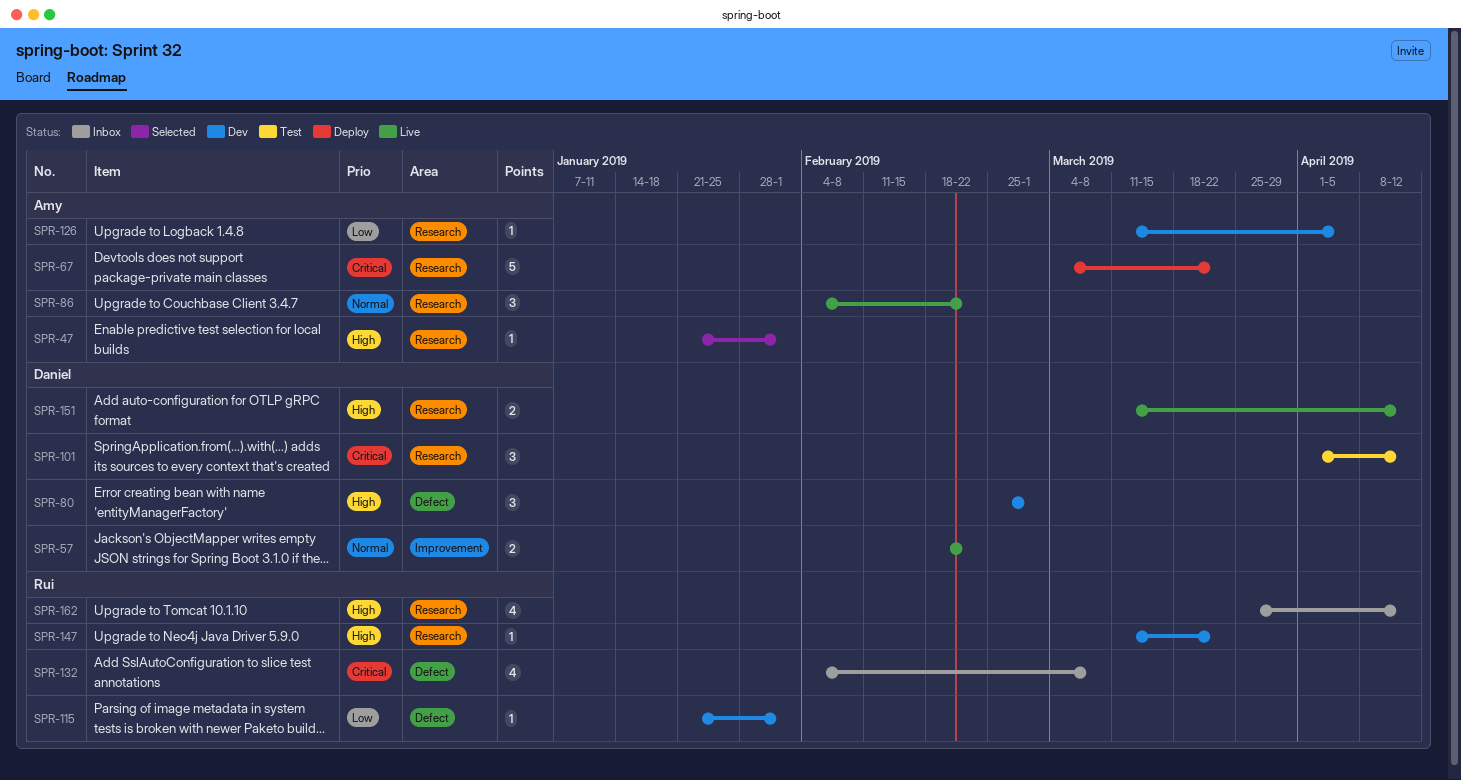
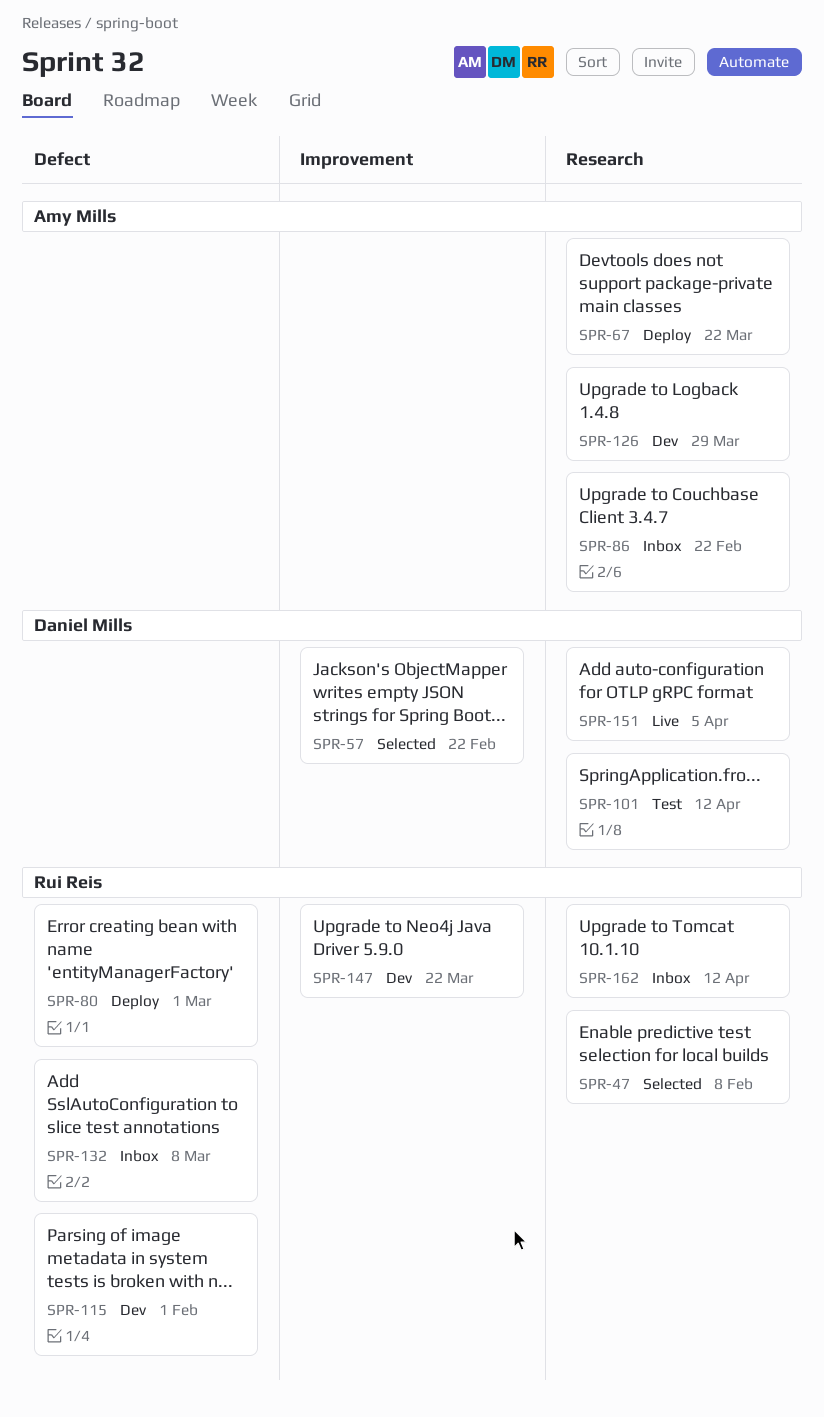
SPR-47, owner: Amy Mills -> Rui Reis
SPR-47, due: Feb 1 -> Feb 8
SPR-57, status: Live -> Selected
SPR-80, status: Dev -> Deploy
SPR-80, owner: Daniel Mills -> Rui Reis
SPR-86, status: Live -> Inbox
SPR-126, due: Apr 5 -> Mar 29
SPR-147, label: Research -> Improvement
SPR-151, due: Apr 12 -> Apr 5

